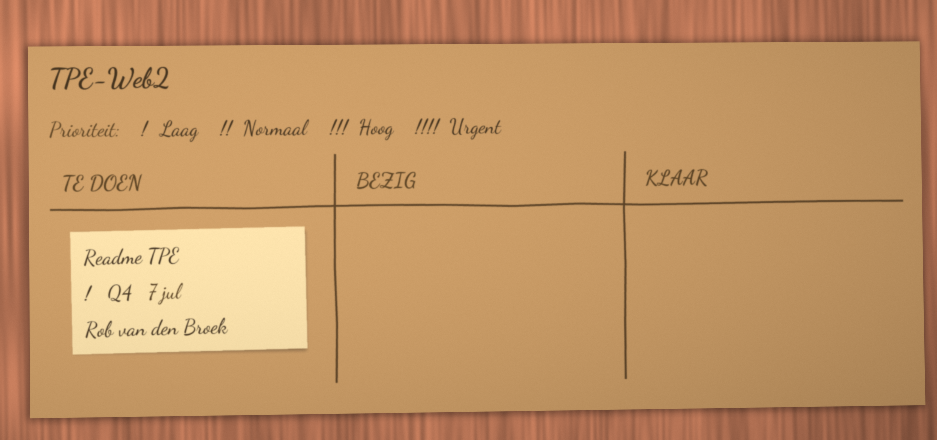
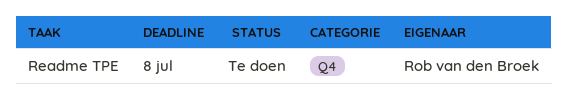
Readme TPE, due: Jul 7 -> Jul 8

